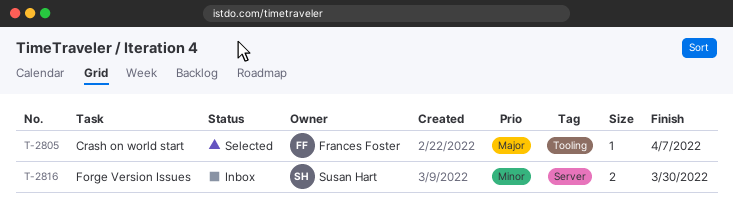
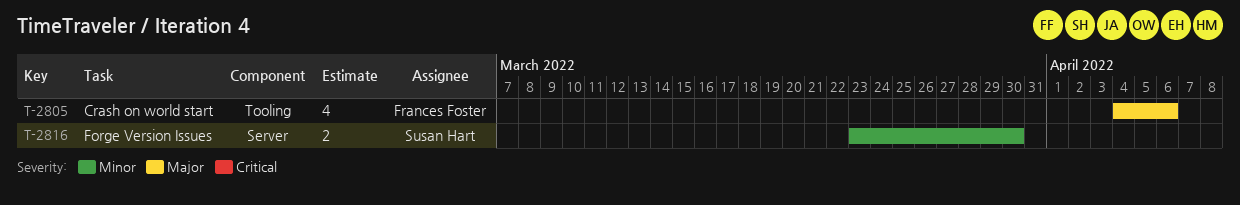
T-2805, estimate: 1 -> 4
T-2805, due: Apr 7 -> Apr 6

